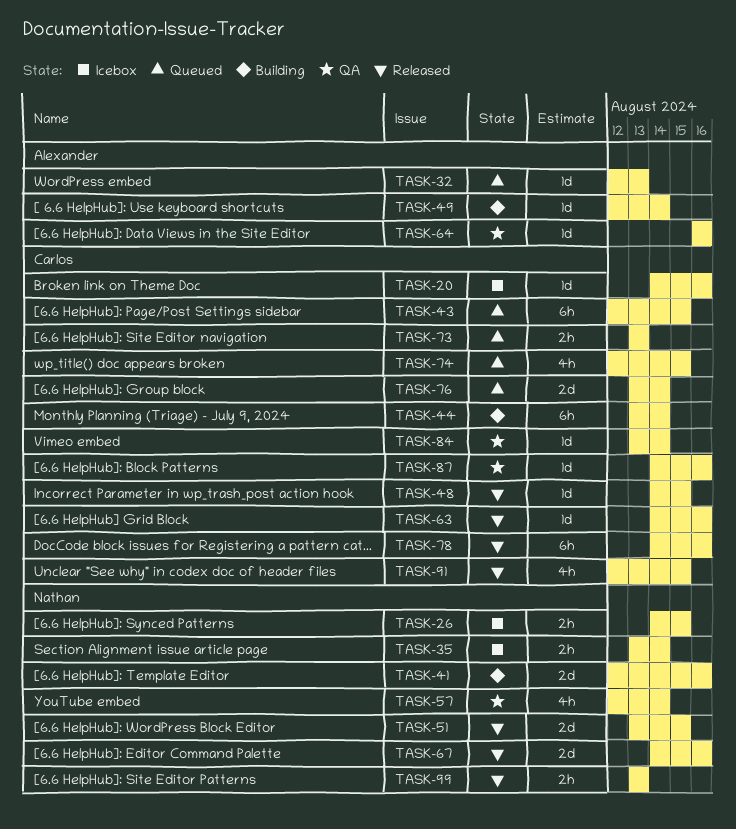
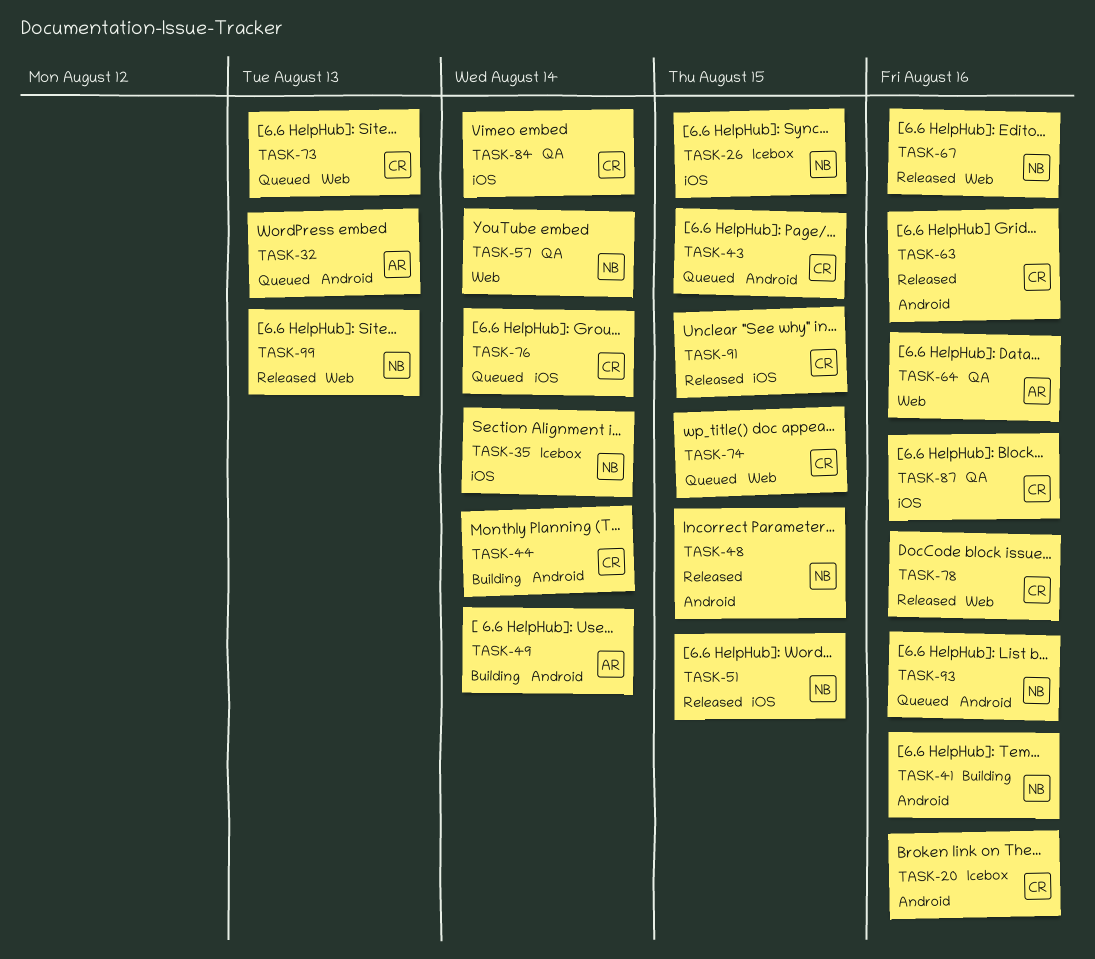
TASK-48, owner: Carlos -> Nathan
TASK-93: none -> present

